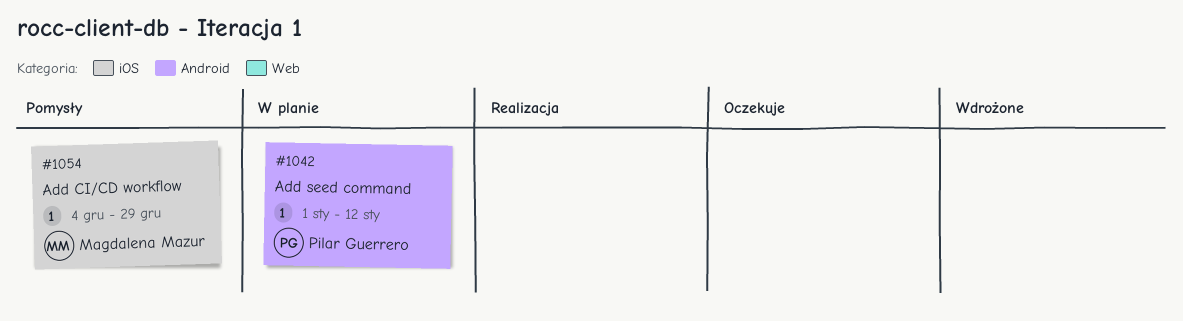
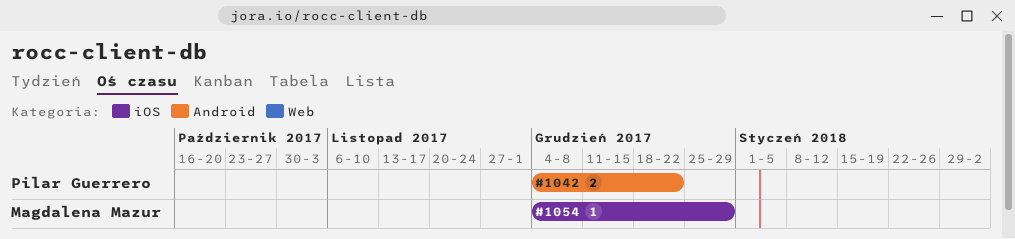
#1042, estimate: 1 -> 2
#1042, start: Jan 1 -> Dec 4
#1042, due: Jan 12 -> Dec 22

